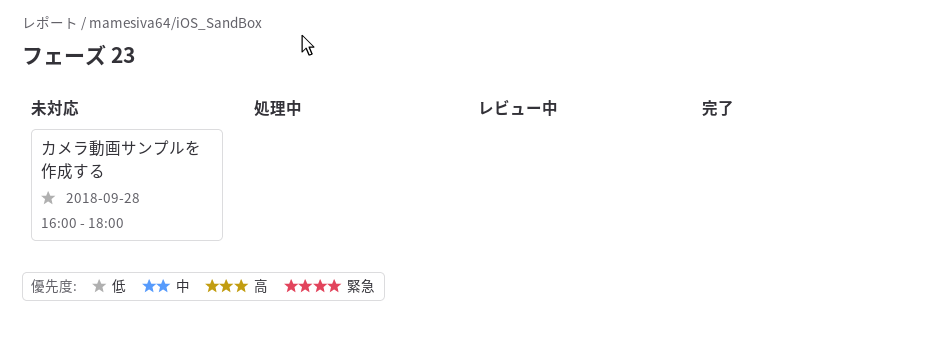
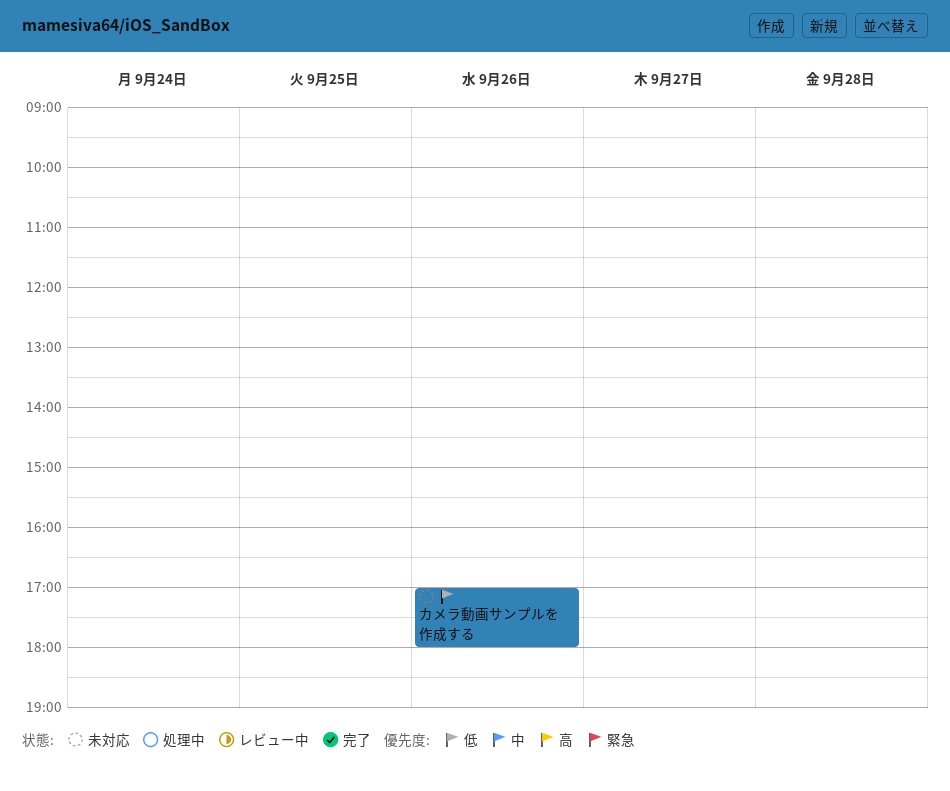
カメラ動画サンプルを作成する, day: Sep 28 -> Sep 26
カメラ動画サンプルを作成する, begins: 16:00 -> 17:00

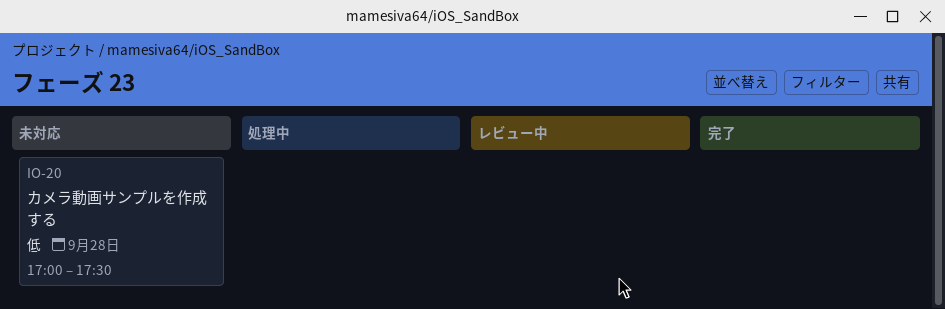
カメラ動画サンプルを作成する, day: Sep 26 -> Sep 28
カメラ動画サンプルを作成する, ends: 18:00 -> 17:30

